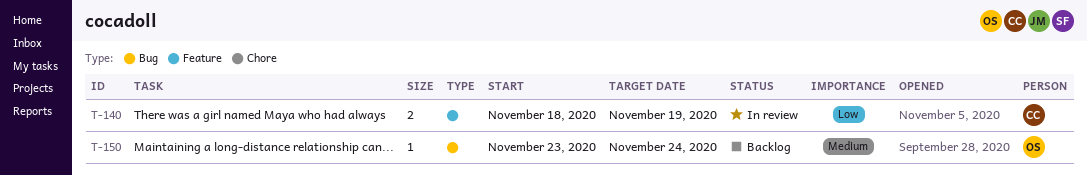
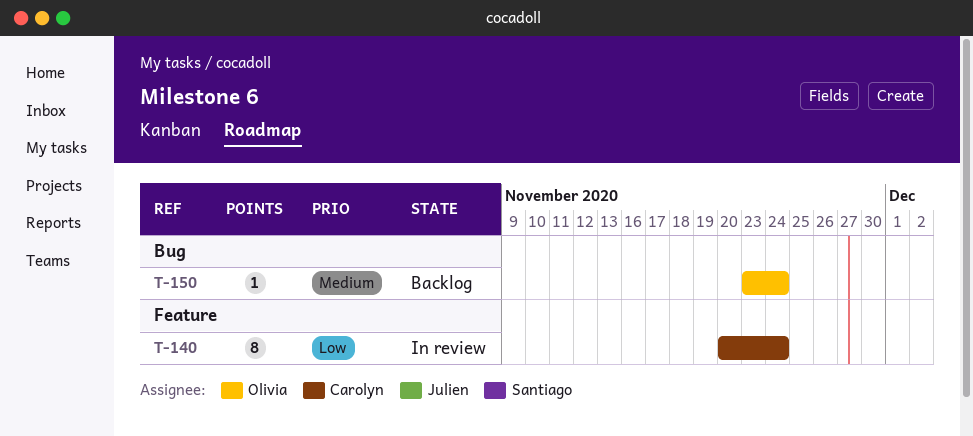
T-140, estimate: 2 -> 8
T-140, start: Nov 18 -> Nov 20
T-140, due: Nov 19 -> Nov 24

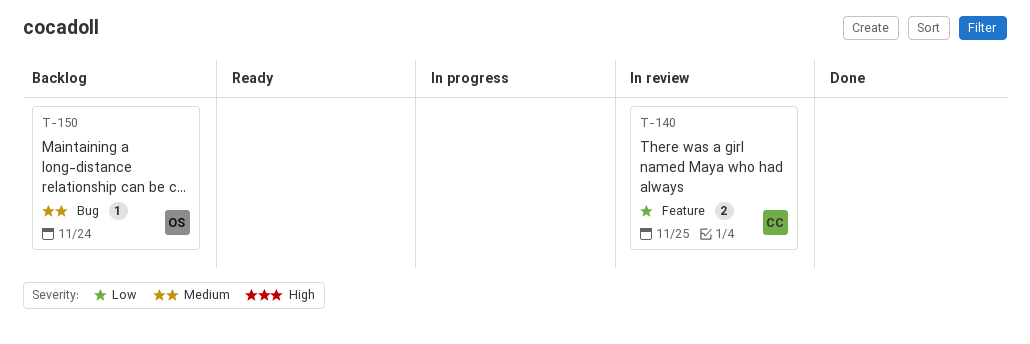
T-140, estimate: 8 -> 2
T-140, due: Nov 24 -> Nov 25

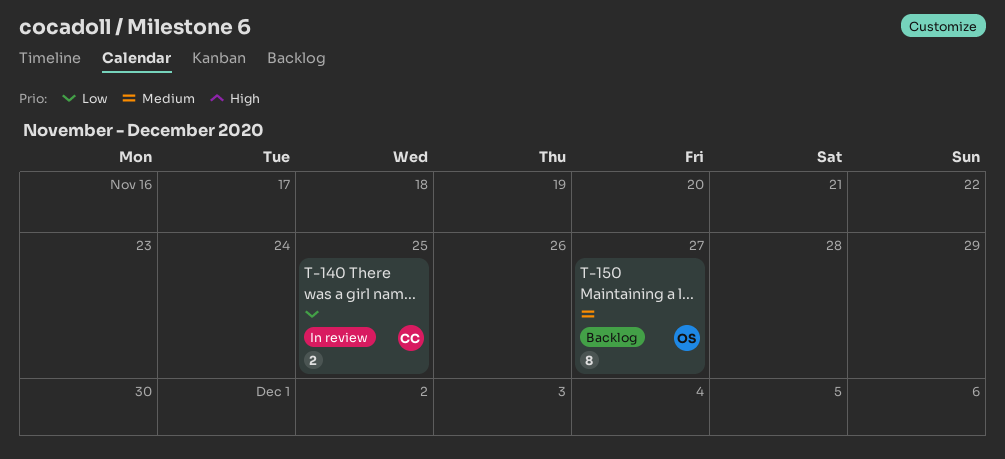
T-150, estimate: 1 -> 8
T-150, due: Nov 24 -> Nov 27

